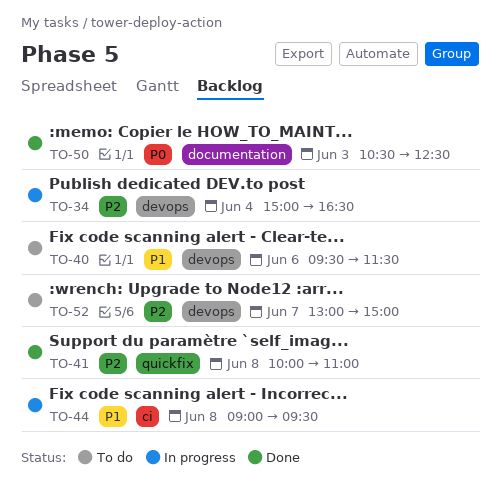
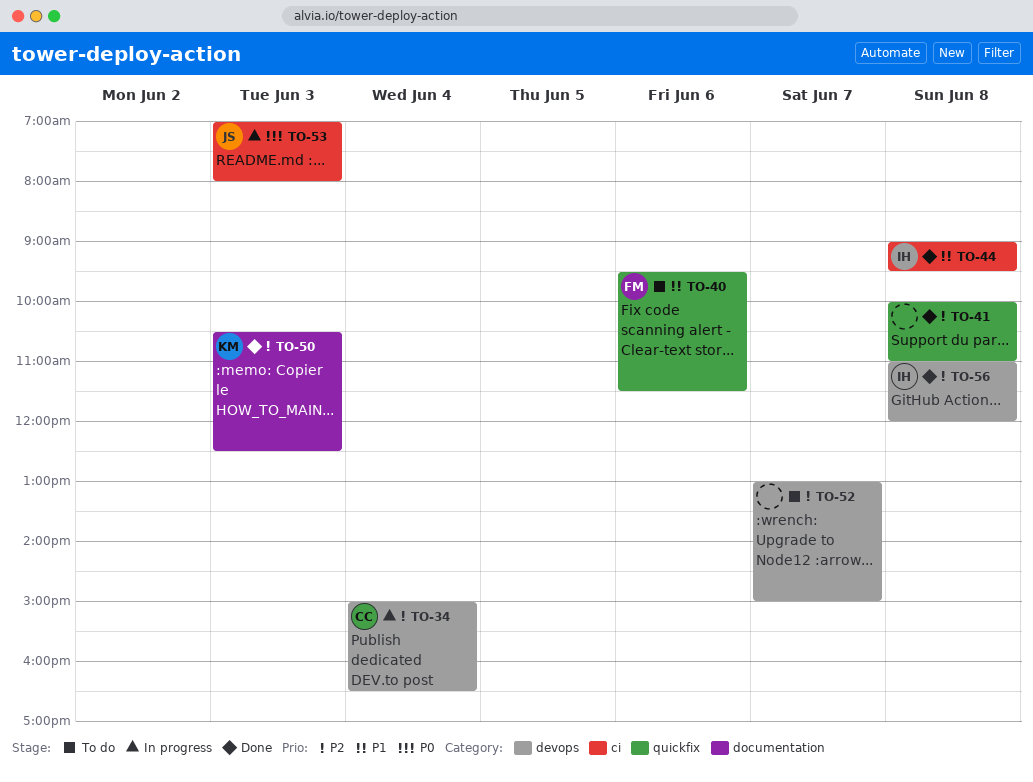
TO-40, label: devops -> quickfix
TO-44, status: In progress -> Done
TO-50, priority: P0 -> P2
TO-53: none -> present
TO-56: none -> present

